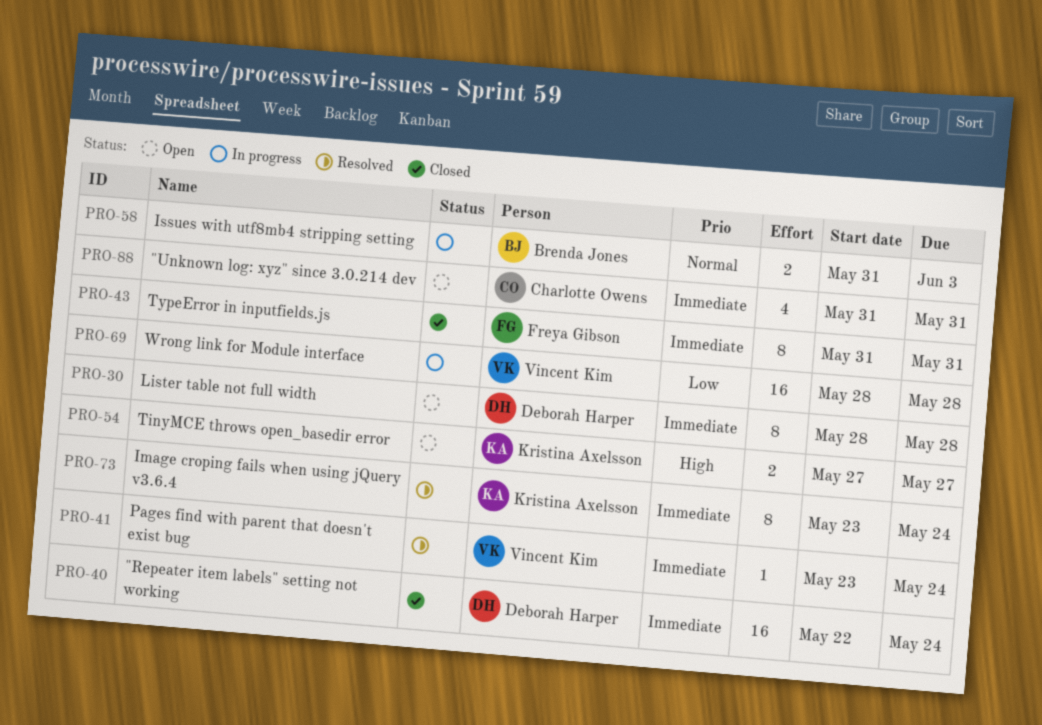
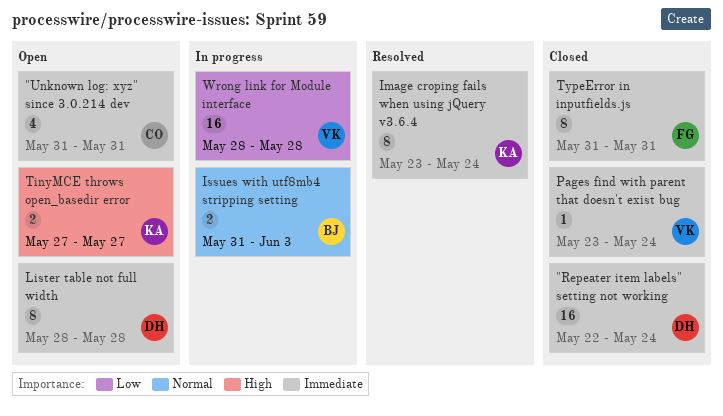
Pages find with parent that doesn't exist bug, status: Resolved -> Closed

